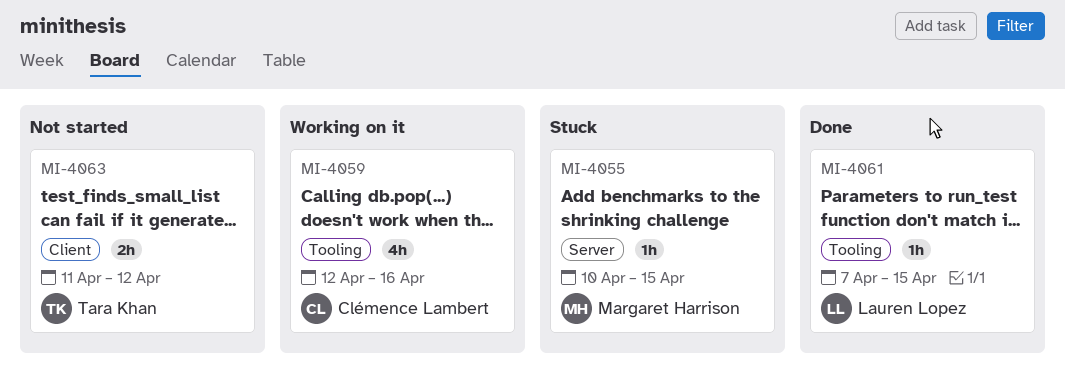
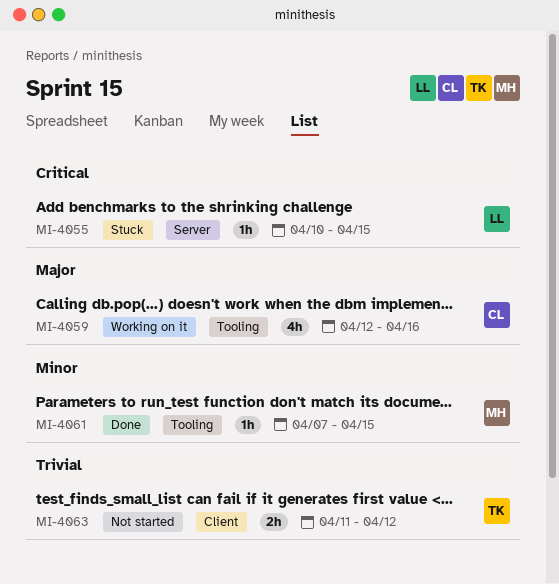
MI-4055, owner: Margaret Harrison -> Lauren Lopez
MI-4061, owner: Lauren Lopez -> Margaret Harrison

